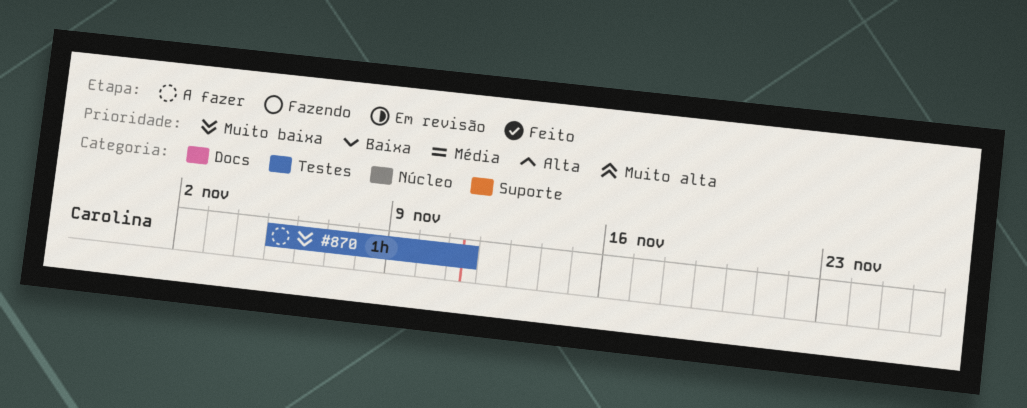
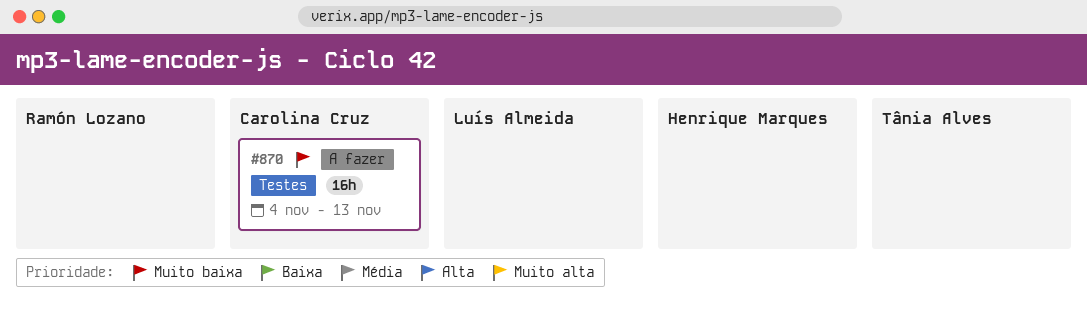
#870, estimate: 1h -> 16h
#870, start: Nov 5 -> Nov 4
#870, due: Nov 11 -> Nov 13

